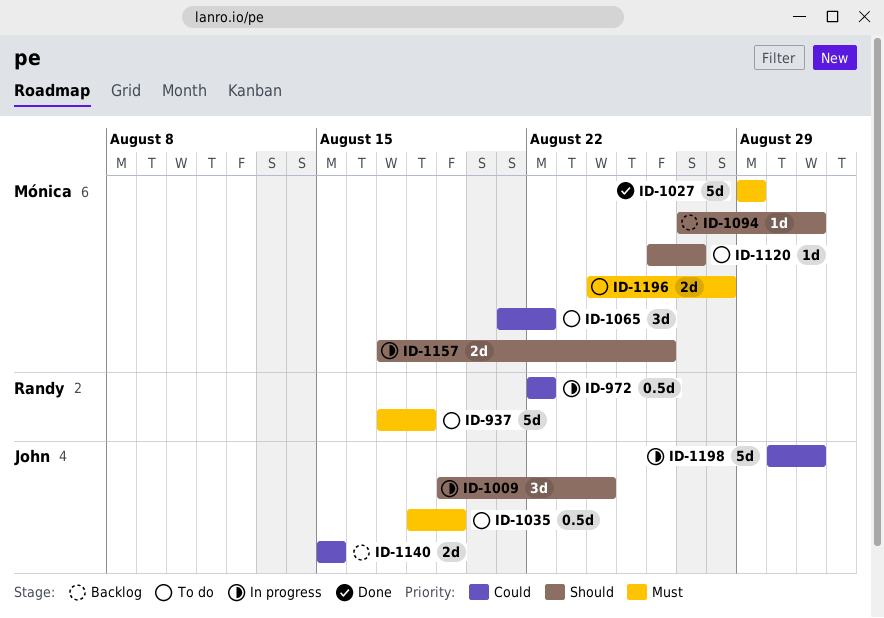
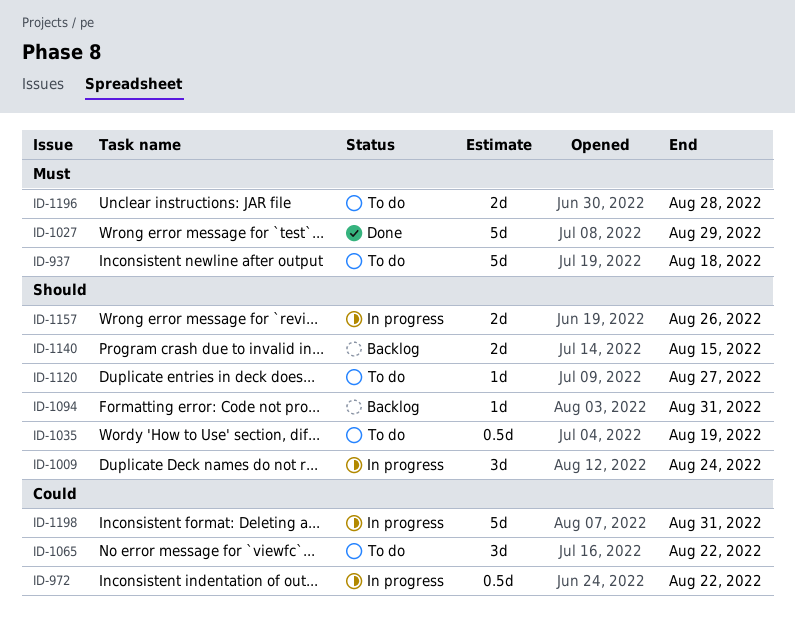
ID-1035, priority: Must -> Should
ID-1140, priority: Could -> Should

